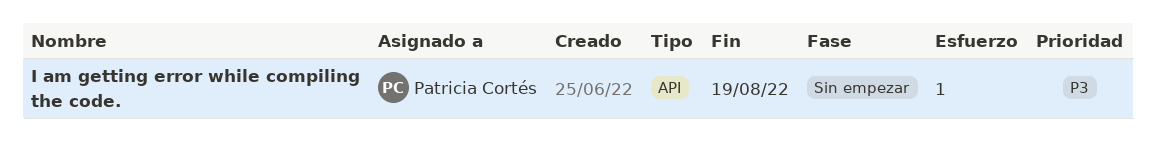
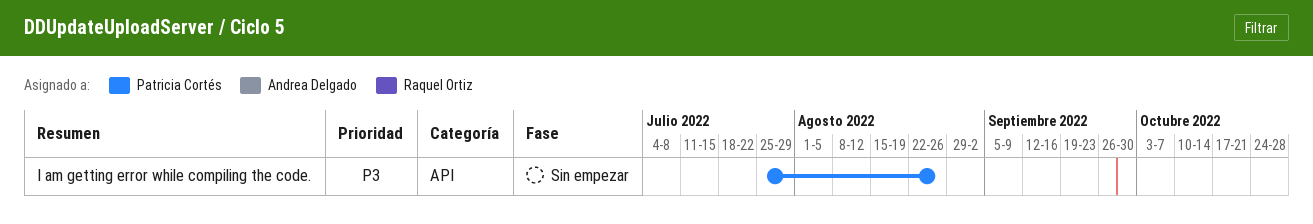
I am getting error while compiling the code., due: Aug 19 -> Aug 26

